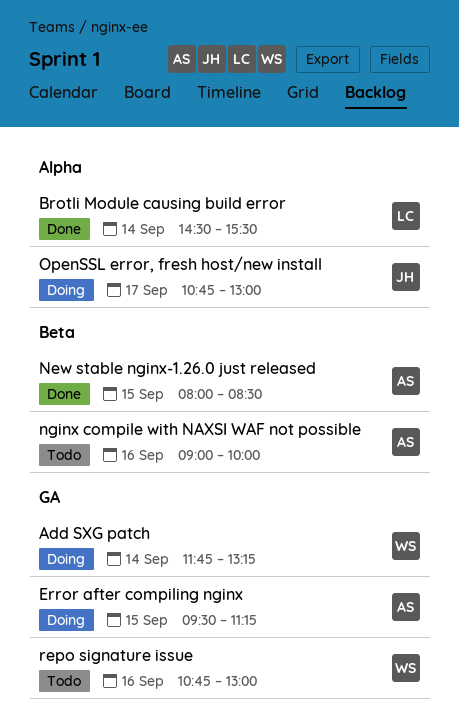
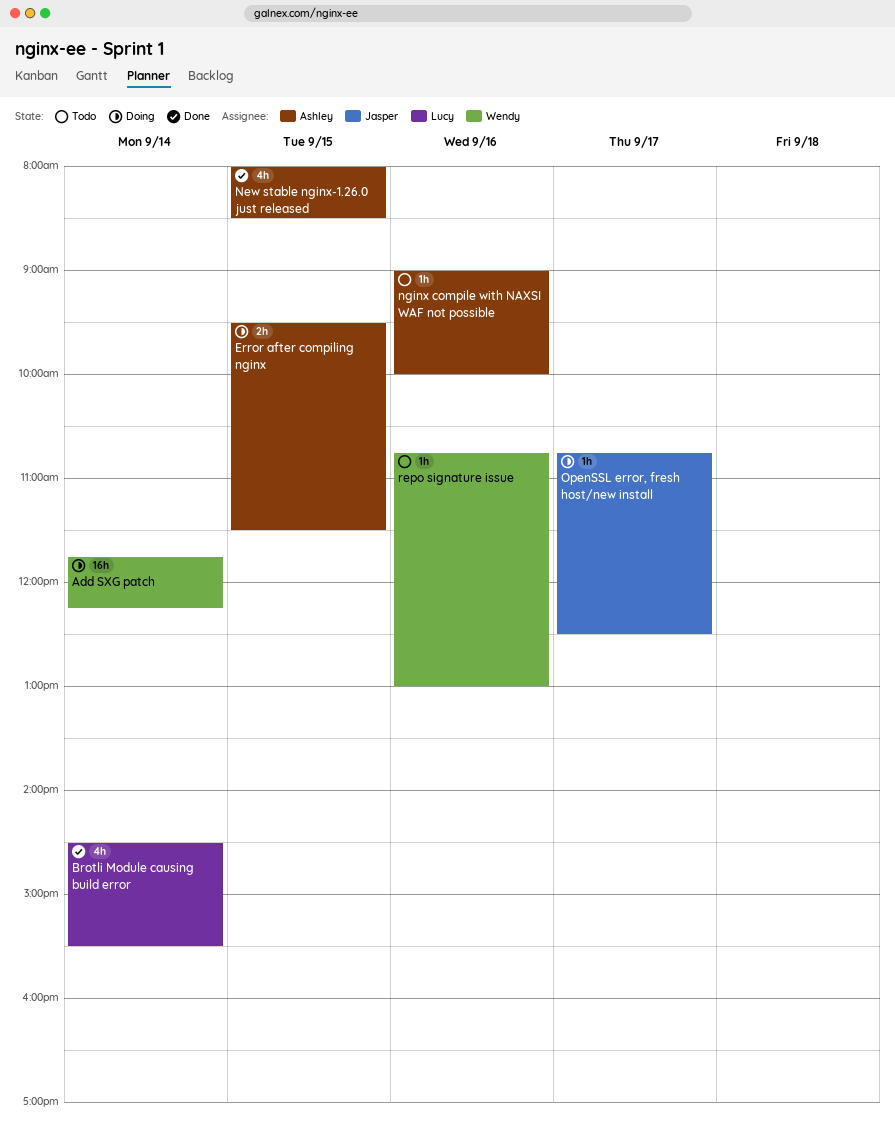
Add SXG patch, ends: 13:15 -> 12:15
Error after compiling nginx, ends: 11:15 -> 11:30
OpenSSL error, fresh host/new install, ends: 13:00 -> 12:30

